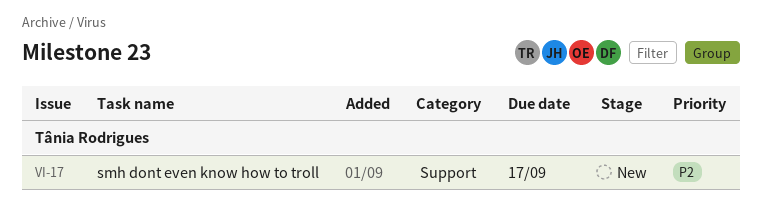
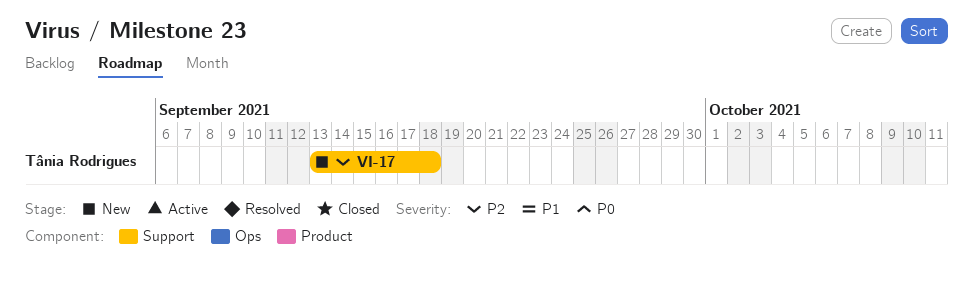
VI-17, due: Sep 17 -> Sep 18

